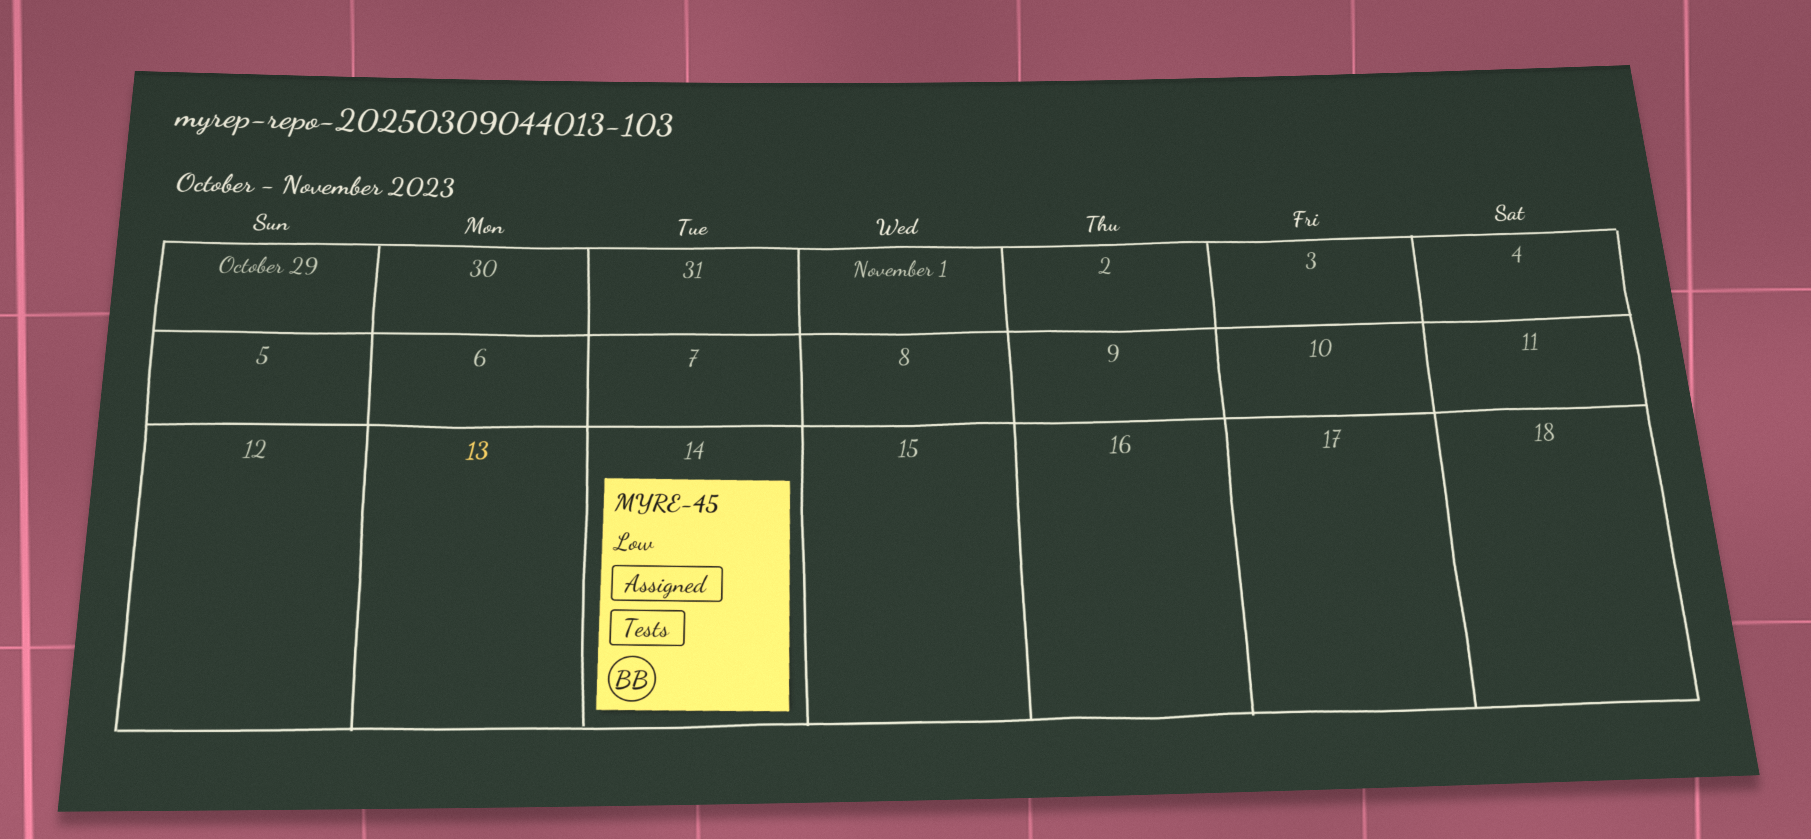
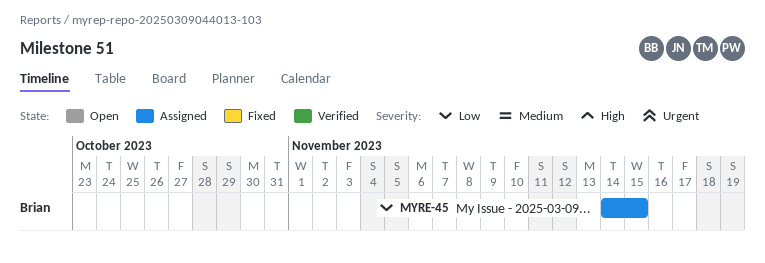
MYRE-45, due: Nov 14 -> Nov 15

